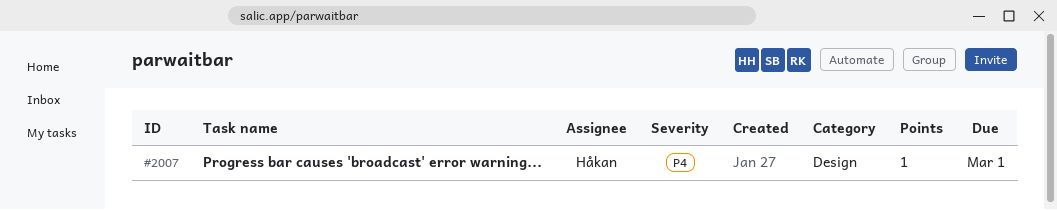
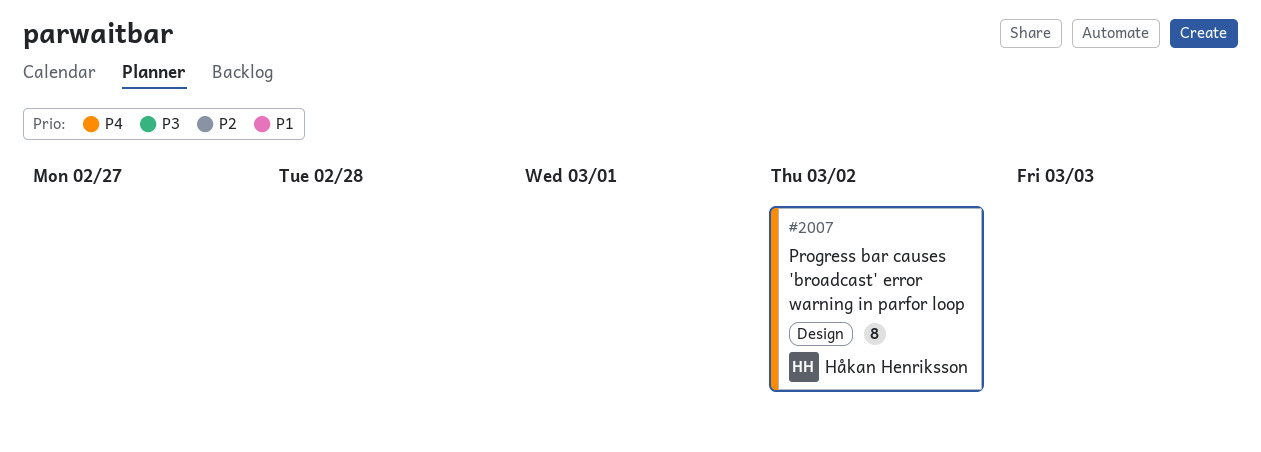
#2007, estimate: 1 -> 8
#2007, due: Mar 1 -> Mar 2

